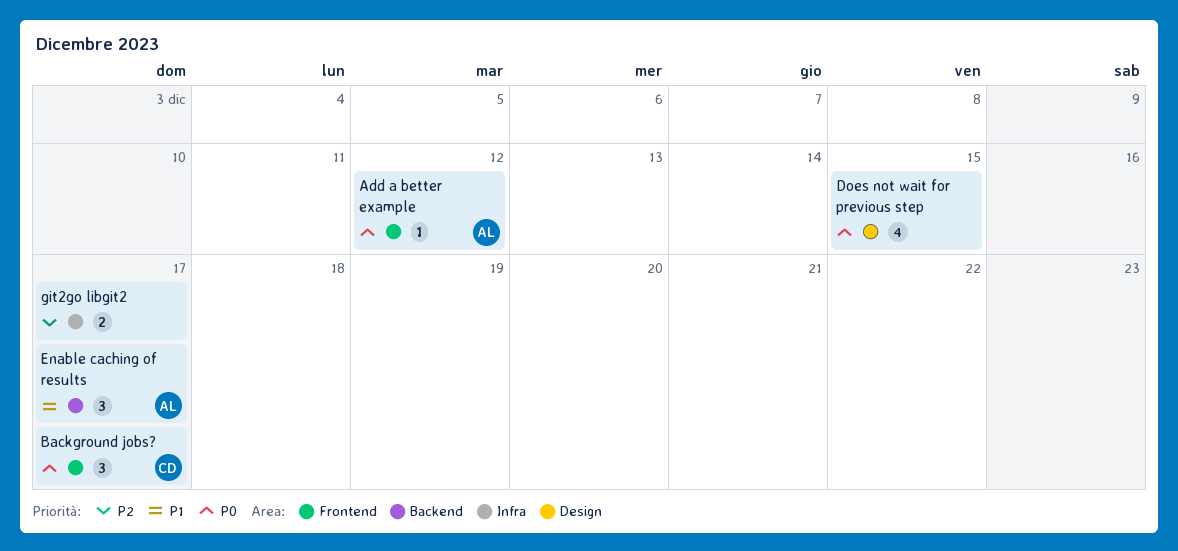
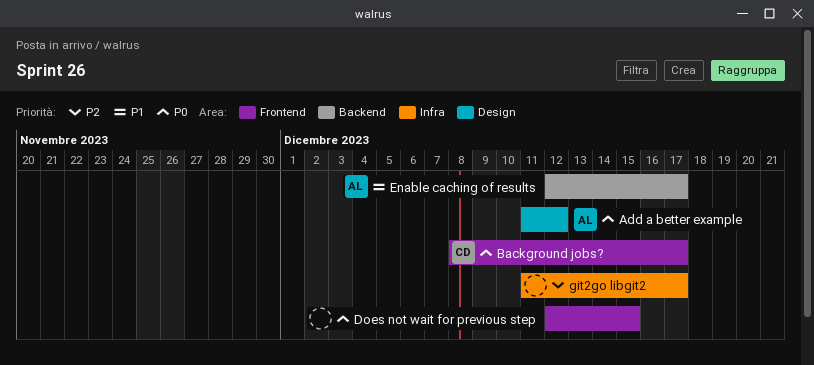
Add a better example, label: Frontend -> Design
Does not wait for previous step, label: Design -> Frontend

